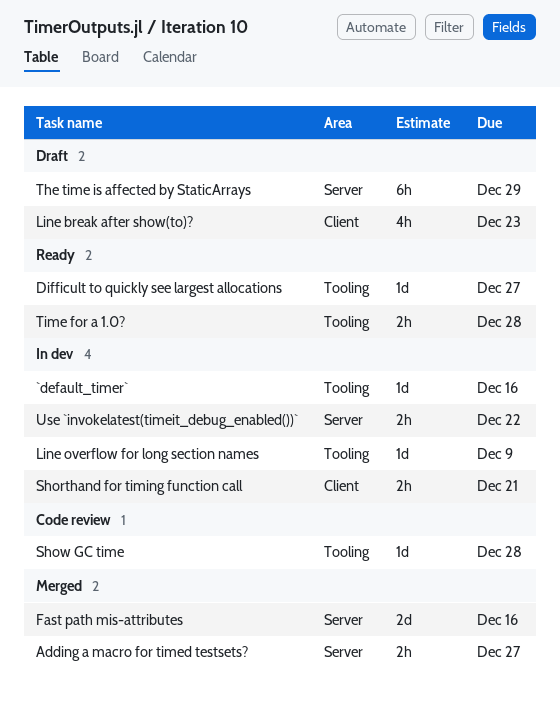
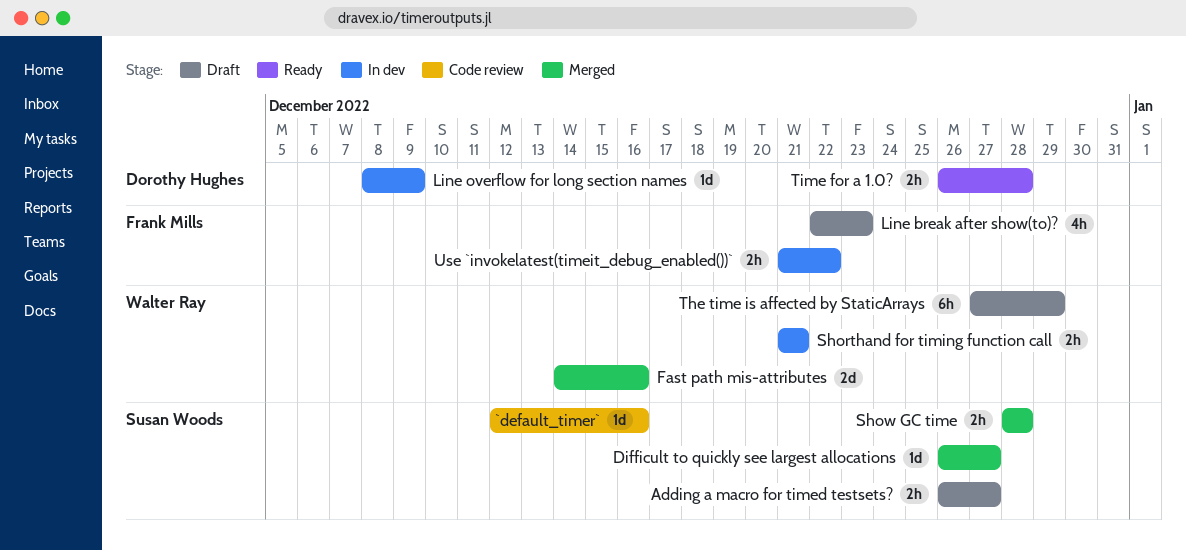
`default_timer`, status: In dev -> Code review
Adding a macro for timed testsets?, status: Merged -> Draft
Difficult to quickly see largest allocations, status: Ready -> Merged
Show GC time, status: Code review -> Merged
Show GC time, estimate: 1d -> 2h

